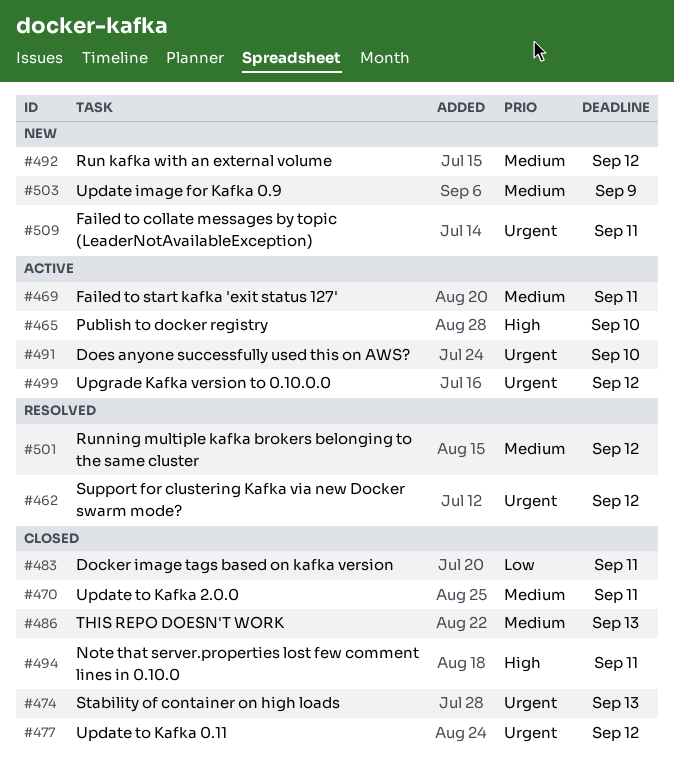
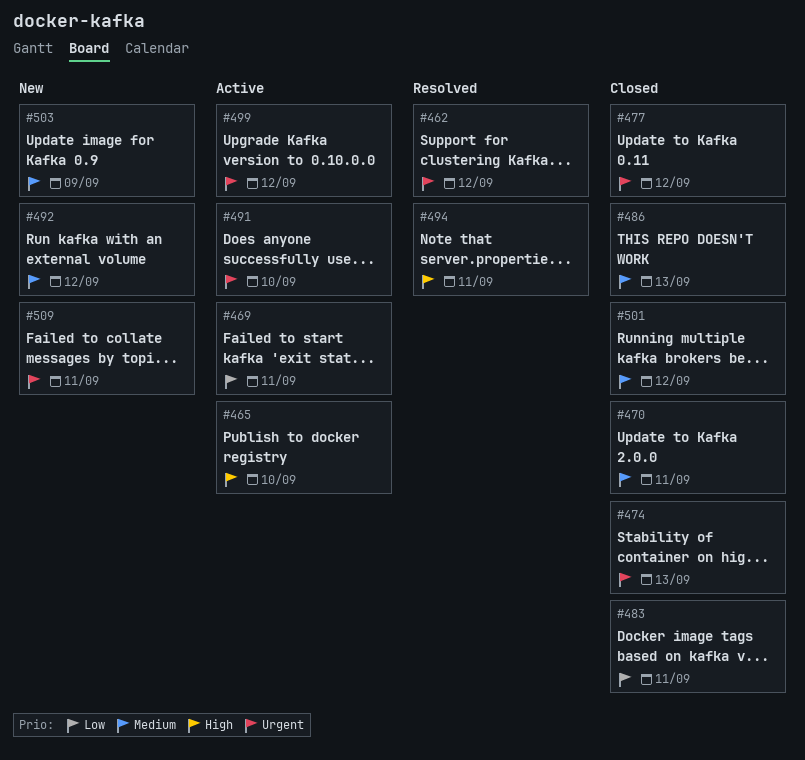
#469, priority: Medium -> Low
#494, status: Closed -> Resolved
#501, status: Resolved -> Closed

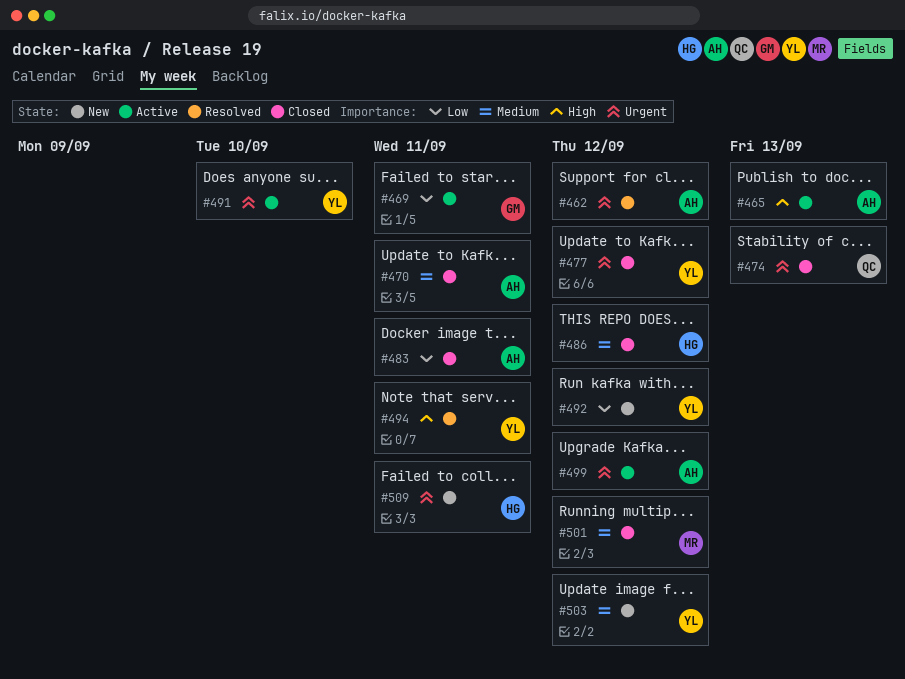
#465, due: Sep 10 -> Sep 13
#486, due: Sep 13 -> Sep 12
#492, priority: Medium -> Low
#503, due: Sep 9 -> Sep 12

